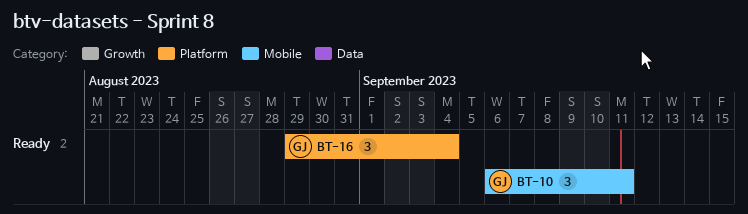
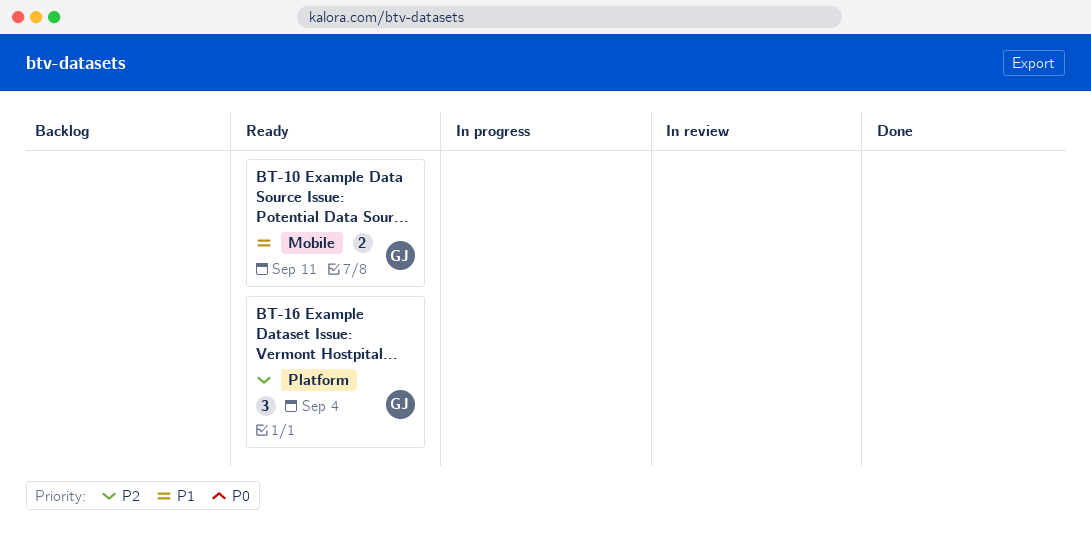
BT-10, estimate: 3 -> 2

